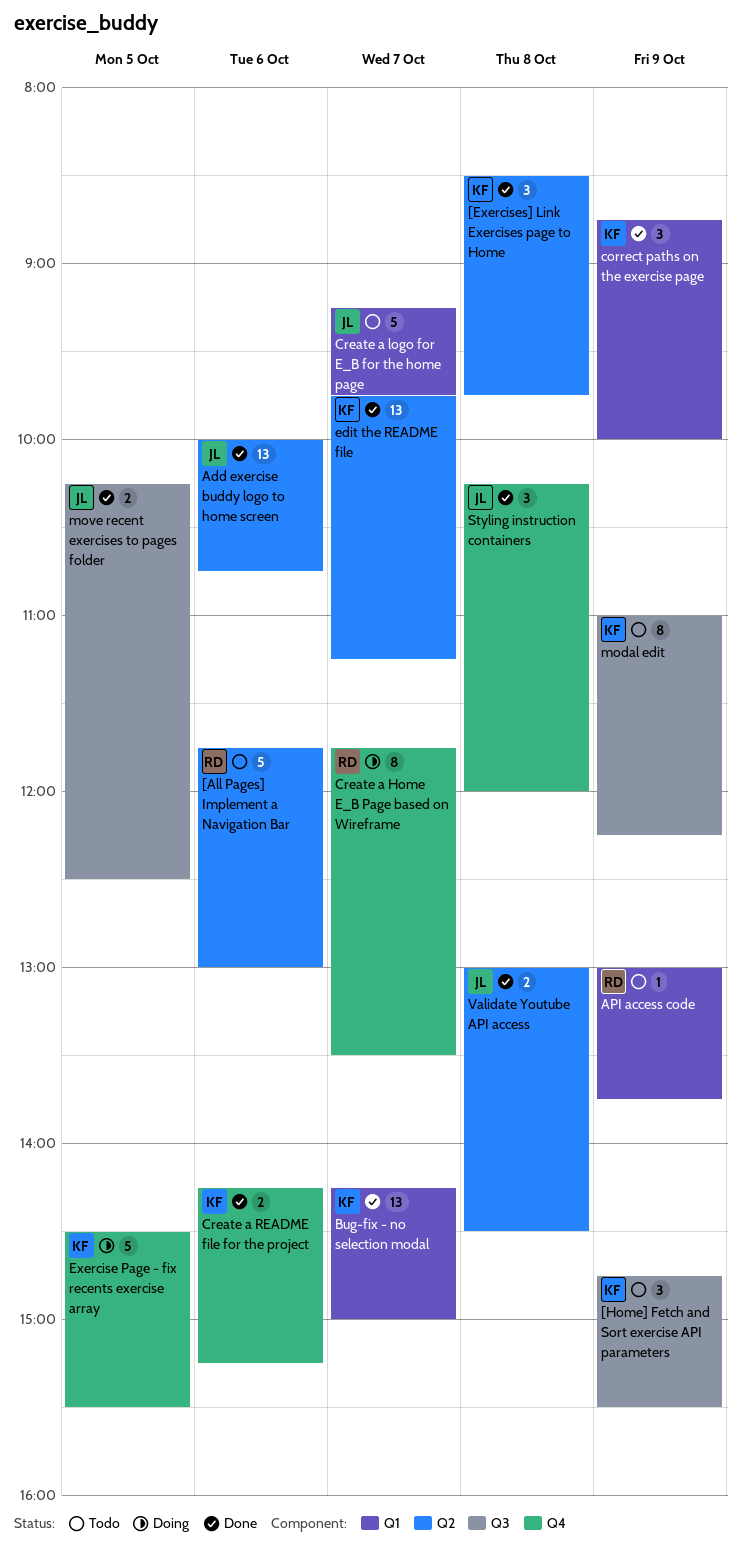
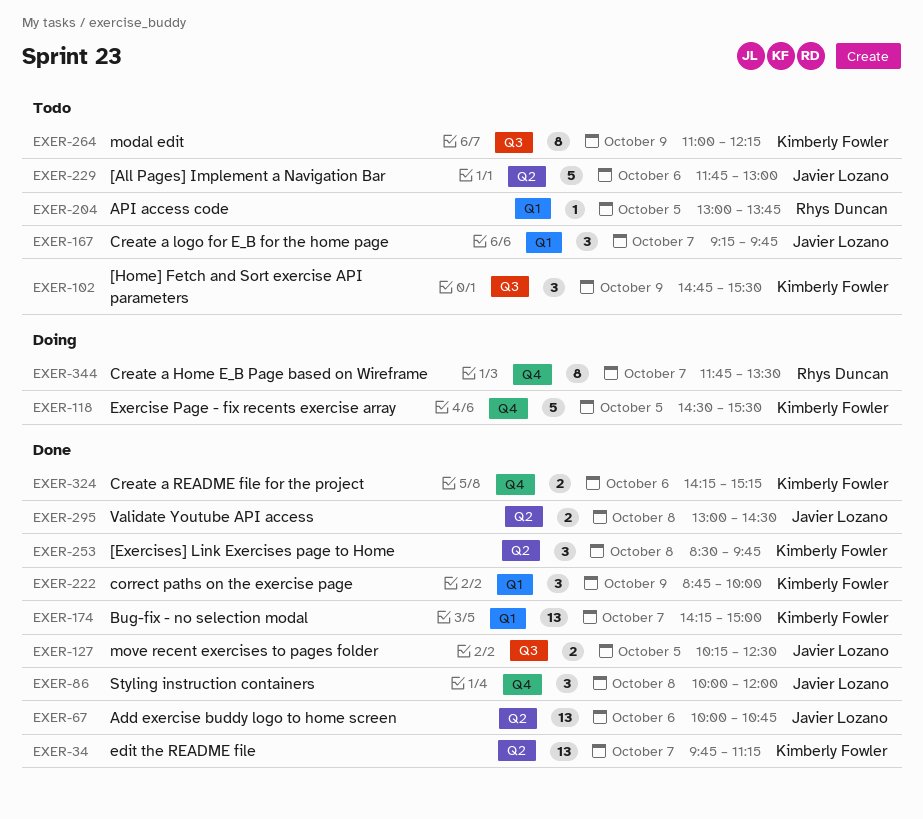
[All Pages] Implement a Navigation Bar, owner: Rhys Duncan -> Javier Lozano
API access code, day: Oct 9 -> Oct 5
Create a logo for E_B for the home page, estimate: 5 -> 3
Styling instruction containers, begins: 10:15 -> 10:00

